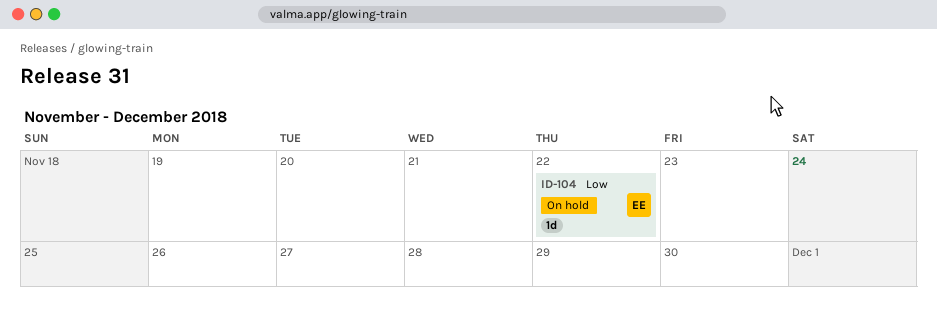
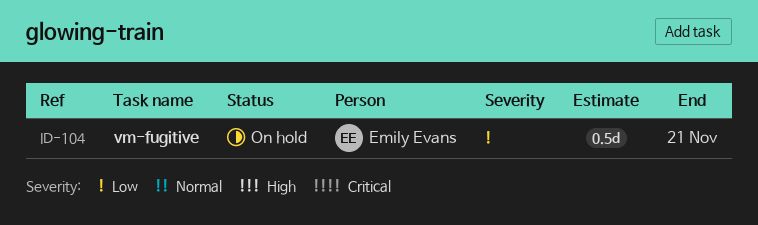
ID-104, estimate: 1d -> 0.5d
ID-104, due: Nov 22 -> Nov 21

